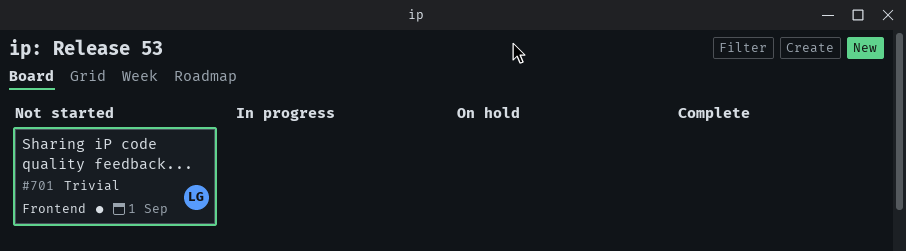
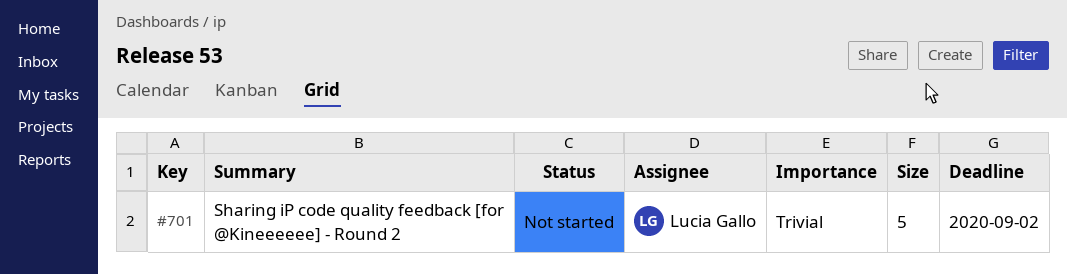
#701, estimate: 1 -> 5
#701, due: Sep 1 -> Sep 2

